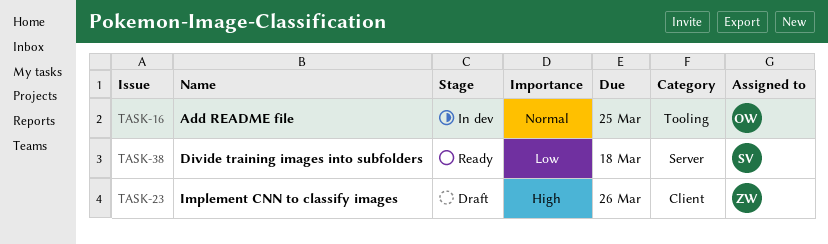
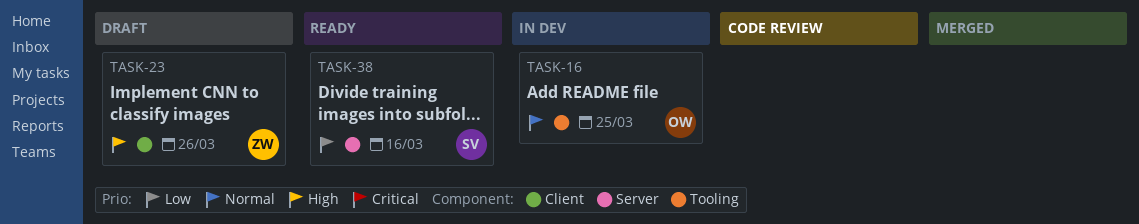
TASK-38, due: Mar 18 -> Mar 16

